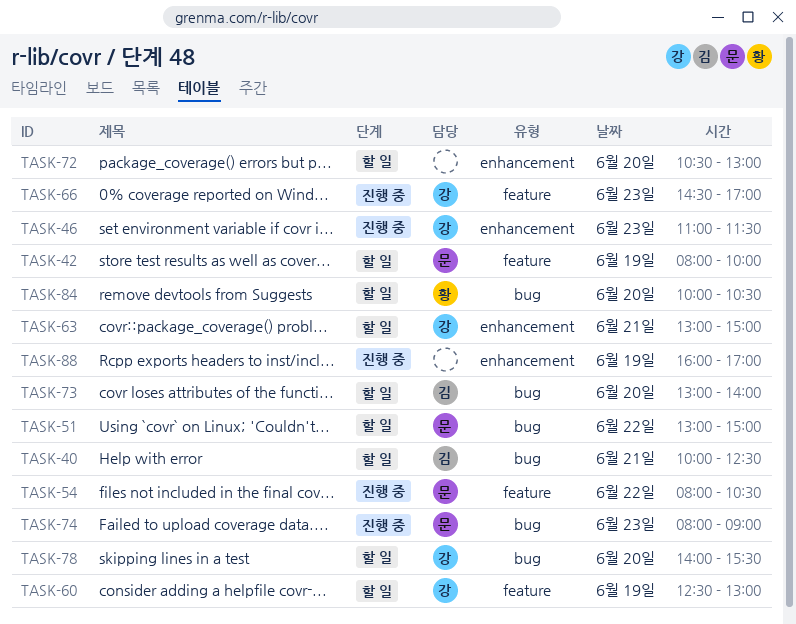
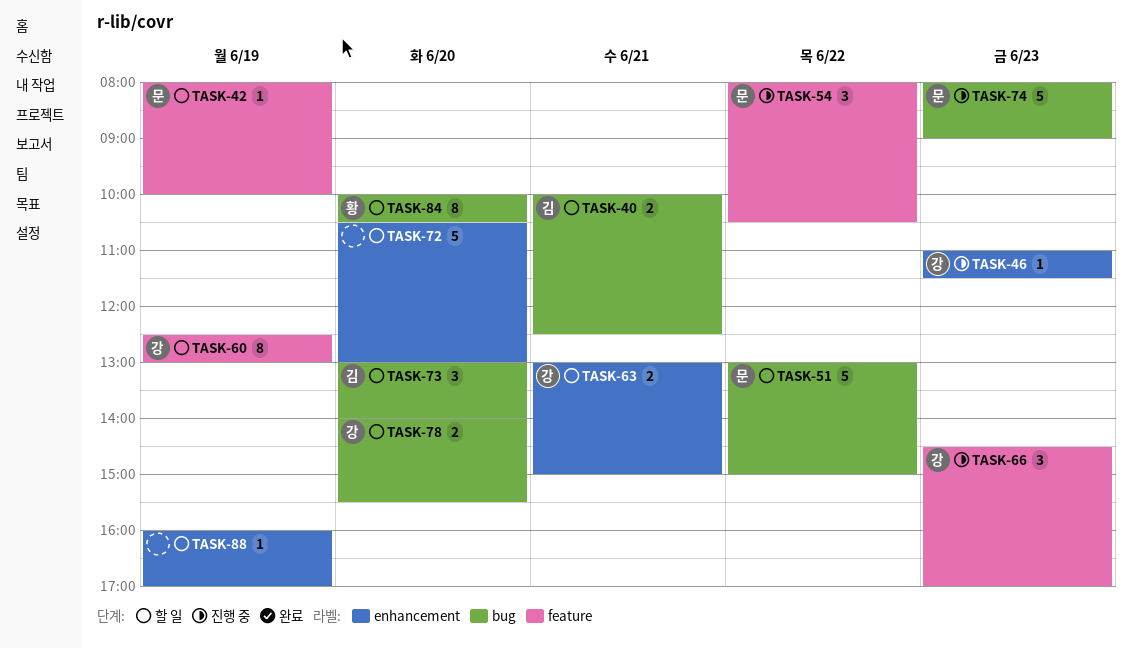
TASK-88, status: 진행 중 -> 할 일

